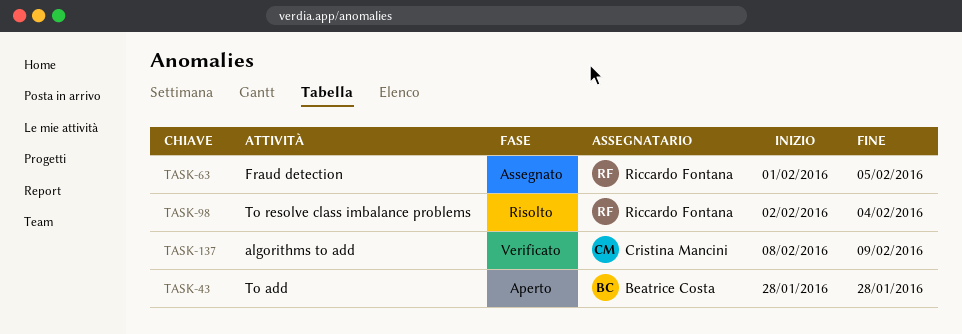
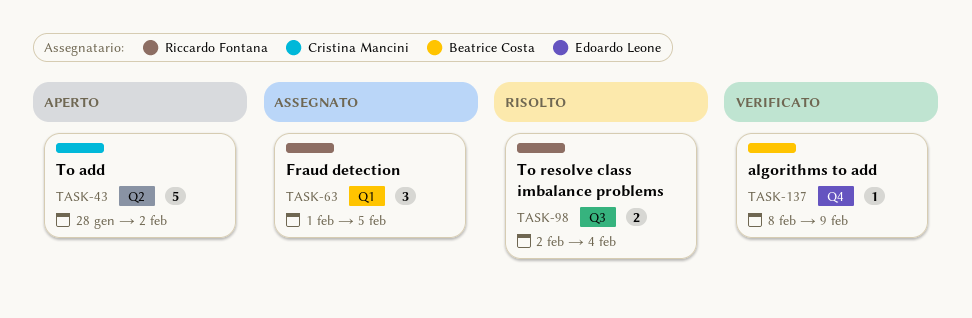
TASK-43, owner: Beatrice Costa -> Cristina Mancini
TASK-43, due: Jan 28 -> Feb 2
TASK-137, owner: Cristina Mancini -> Beatrice Costa

